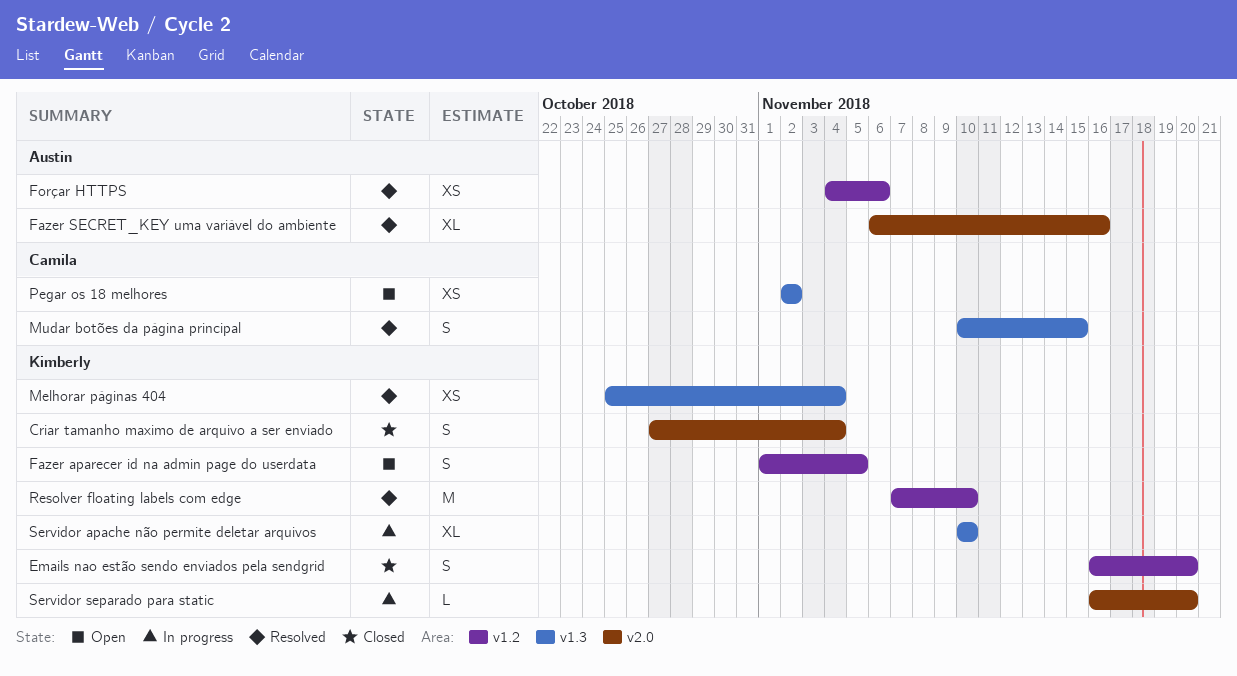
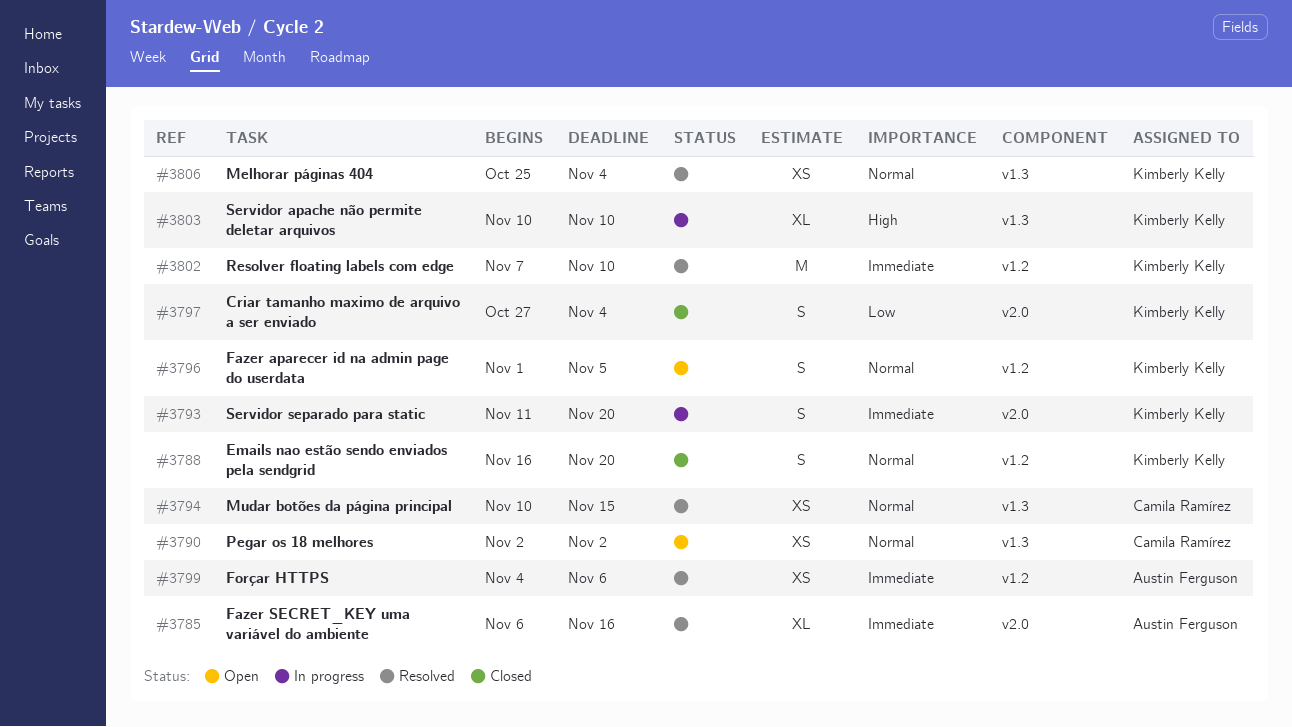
Mudar botões da página principal, estimate: S -> XS
Servidor separado para static, estimate: L -> S
Servidor separado para static, start: Nov 16 -> Nov 11

